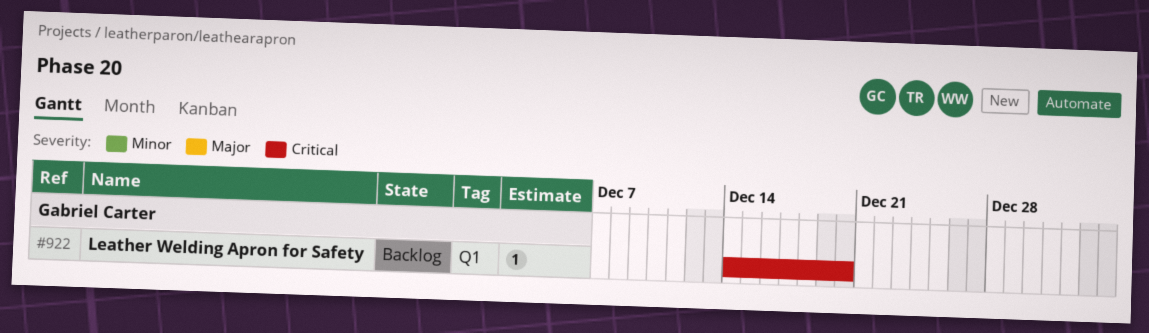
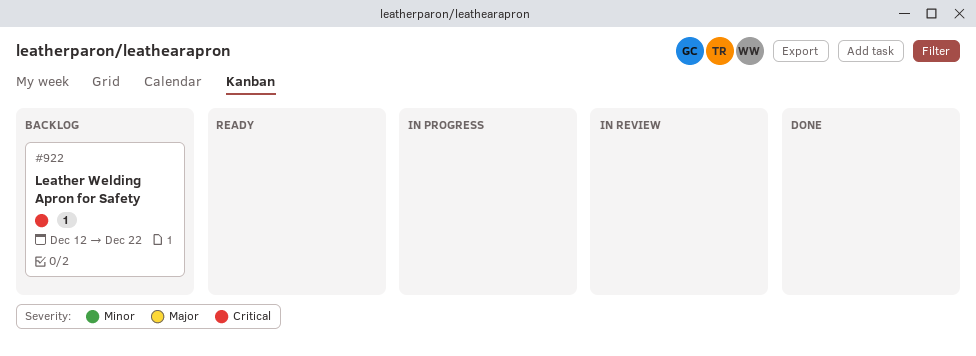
#922, start: Dec 14 -> Dec 12
#922, due: Dec 20 -> Dec 22

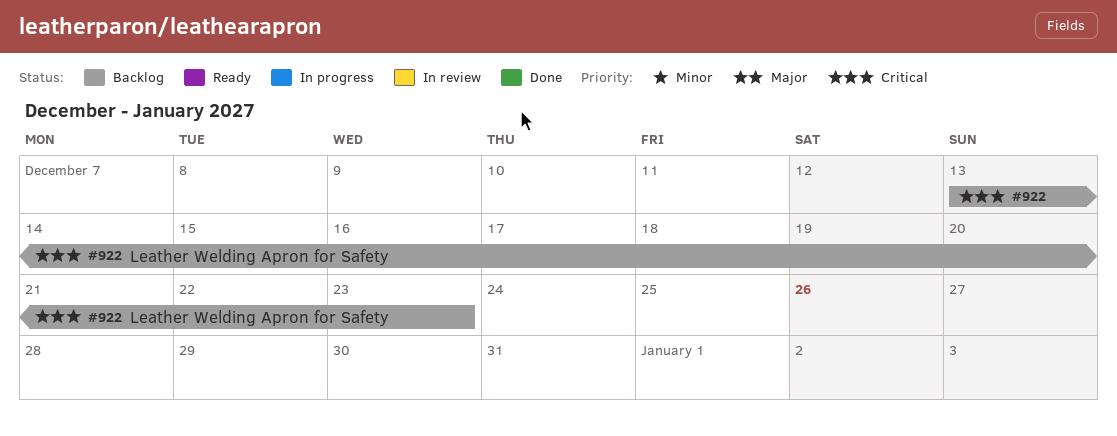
#922, start: Dec 12 -> Dec 13
#922, due: Dec 22 -> Dec 23

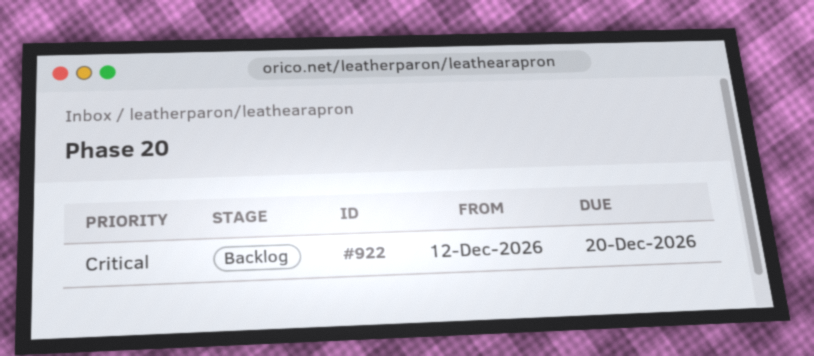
#922, start: Dec 13 -> Dec 12
#922, due: Dec 23 -> Dec 20

